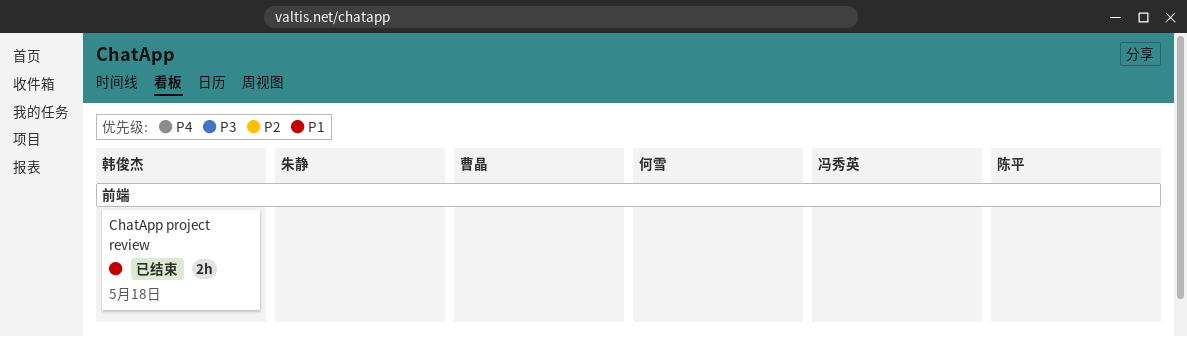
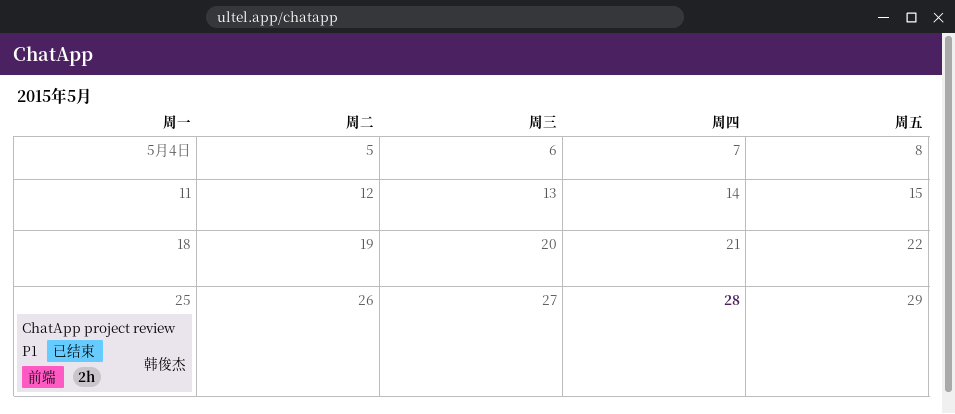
ChatApp project review, due: May 18 -> May 25

